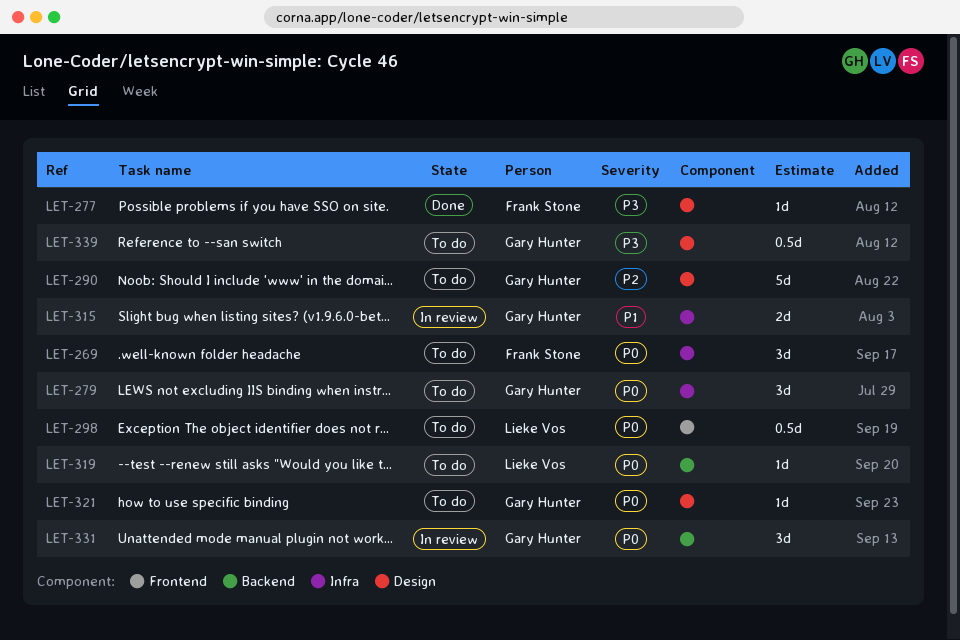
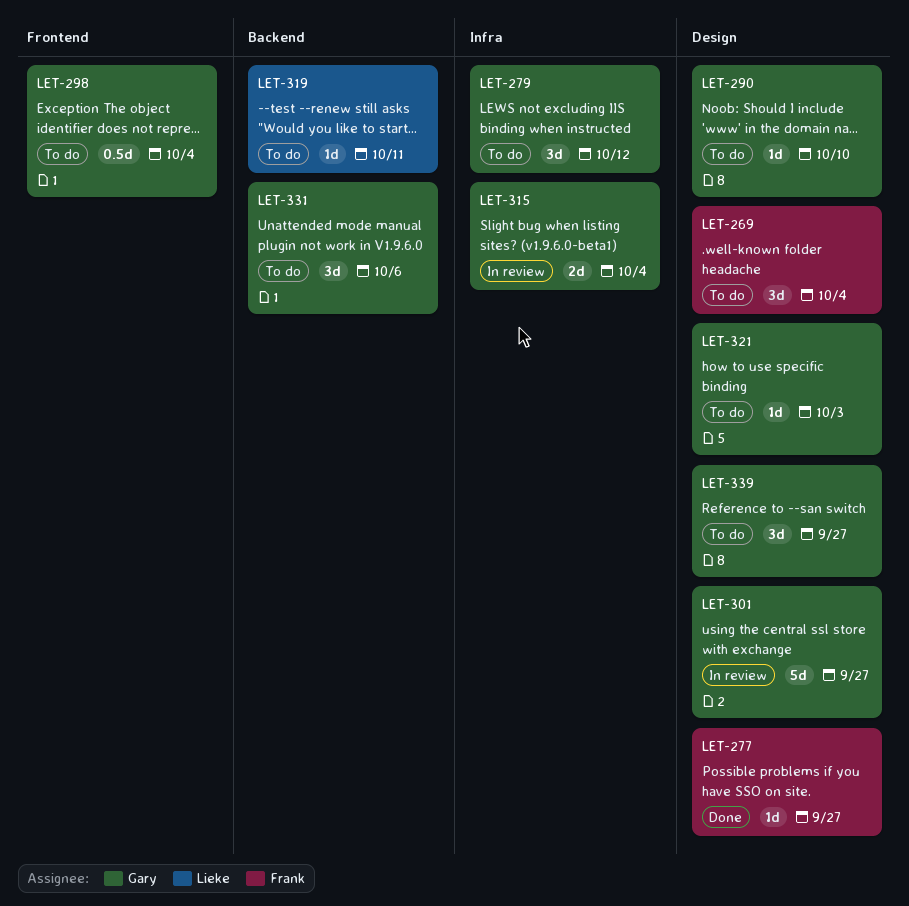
LET-269, label: Infra -> Design
LET-290, estimate: 5d -> 1d
LET-298, owner: Lieke Vos -> Gary Hunter
LET-301: none -> present
LET-331, status: In review -> To do
LET-339, estimate: 0.5d -> 3d

